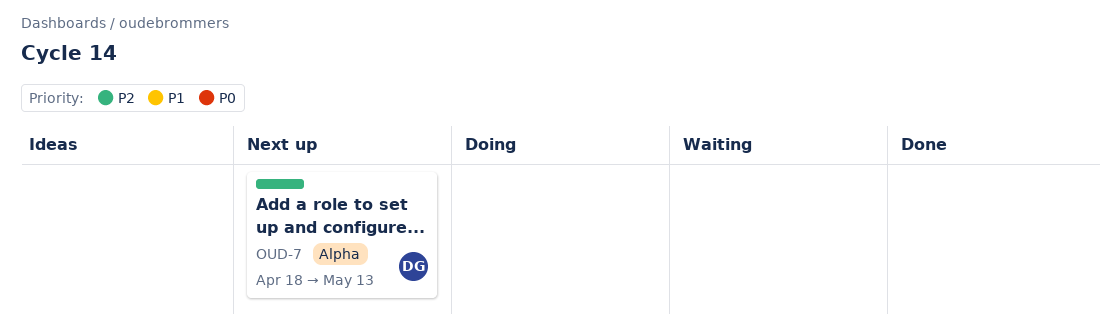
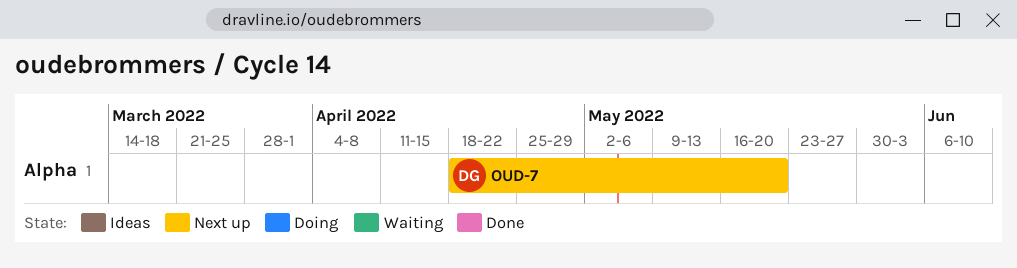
OUD-7, due: May 13 -> May 20

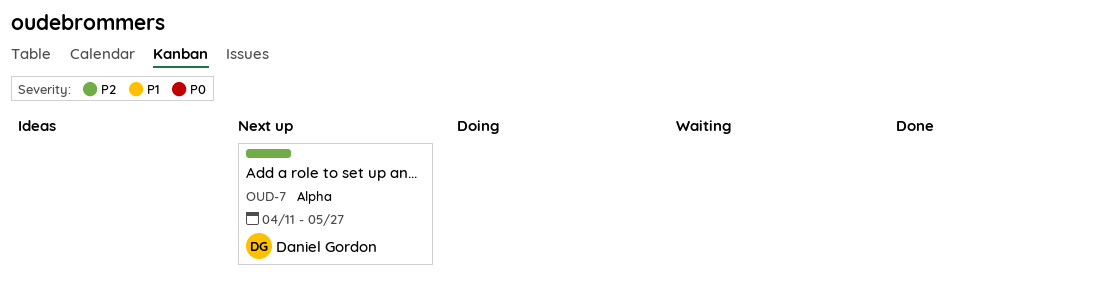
OUD-7, start: Apr 18 -> Apr 11
OUD-7, due: May 20 -> May 27

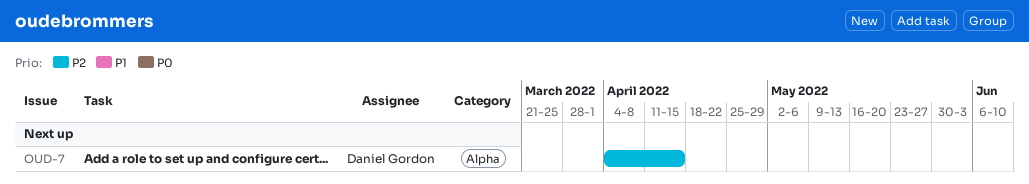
OUD-7, start: Apr 11 -> Apr 4
OUD-7, due: May 27 -> Apr 15

